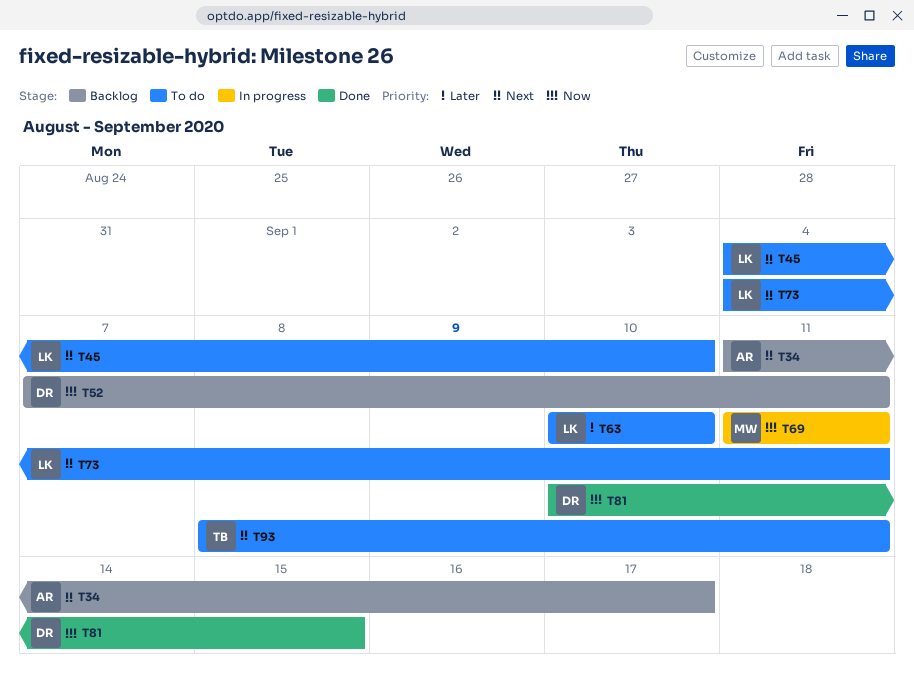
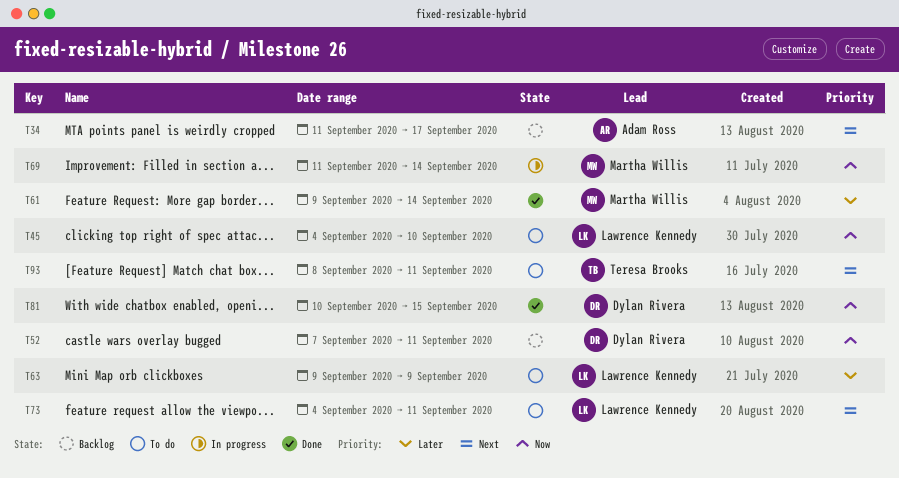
T45, priority: Next -> Now
T61: none -> present
T63, start: Sep 10 -> Sep 9
T63, due: Sep 10 -> Sep 9
T69, due: Sep 11 -> Sep 14

